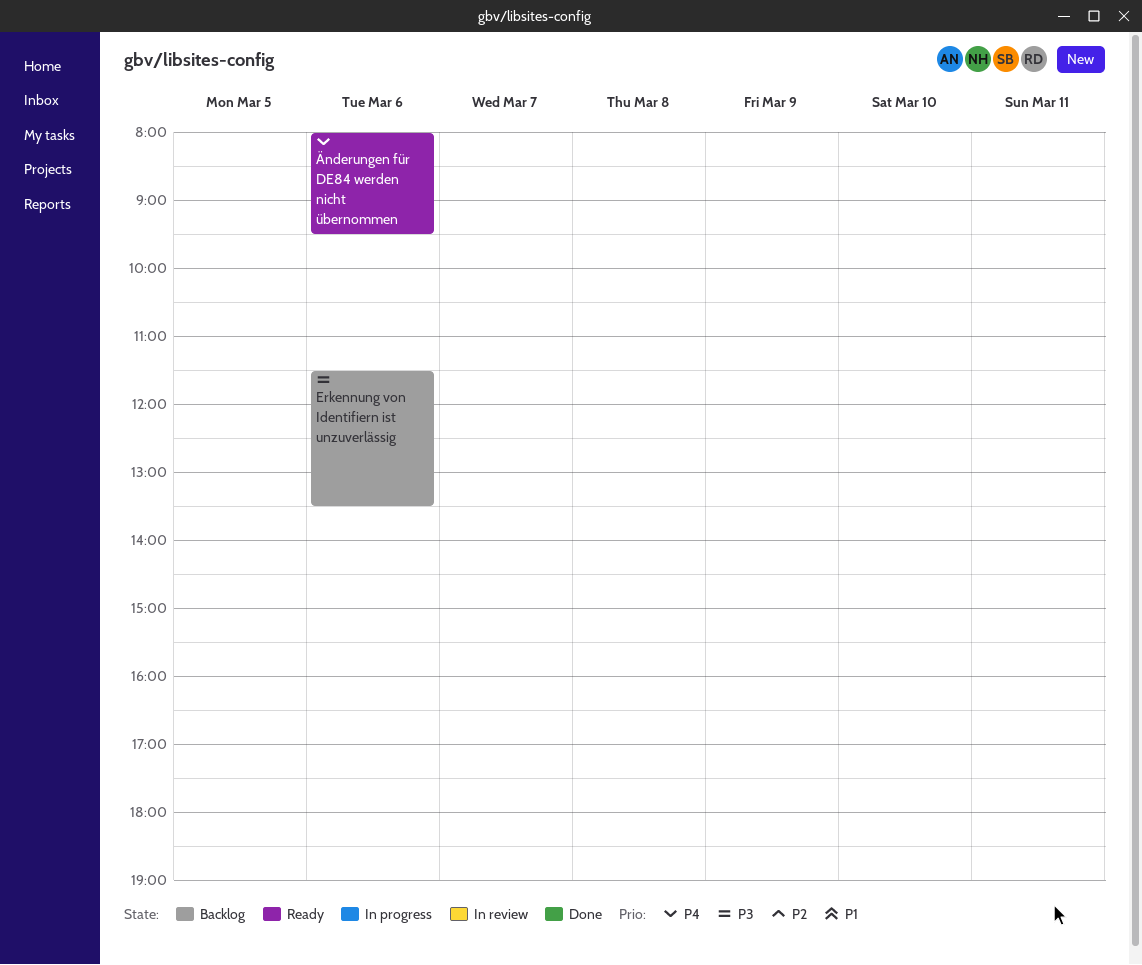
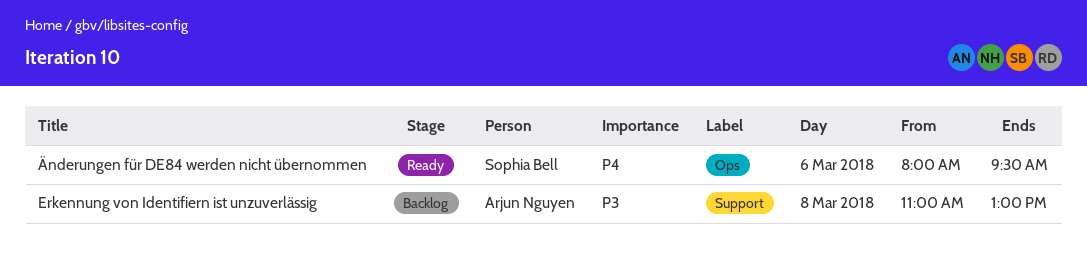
Erkennung von Identifiern ist unzuverlässig, day: Mar 6 -> Mar 8
Erkennung von Identifiern ist unzuverlässig, begins: 11:30 -> 11:00
Erkennung von Identifiern ist unzuverlässig, ends: 13:30 -> 13:00

